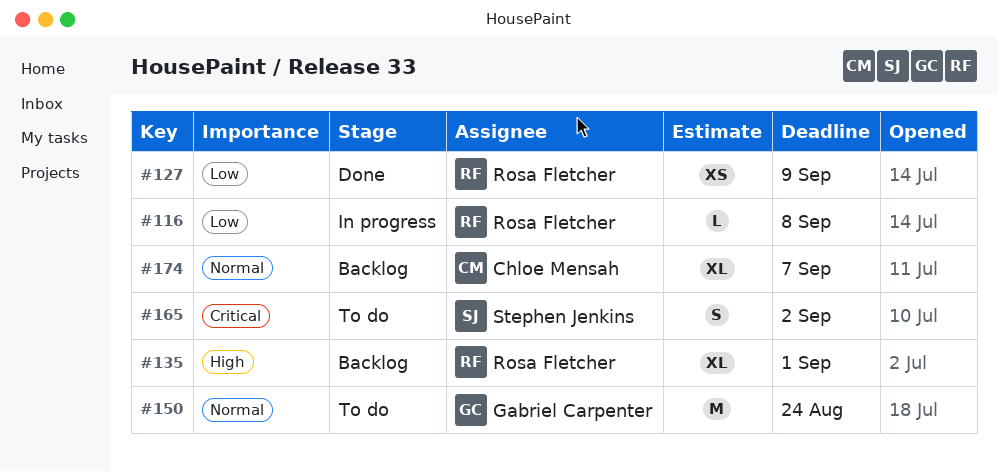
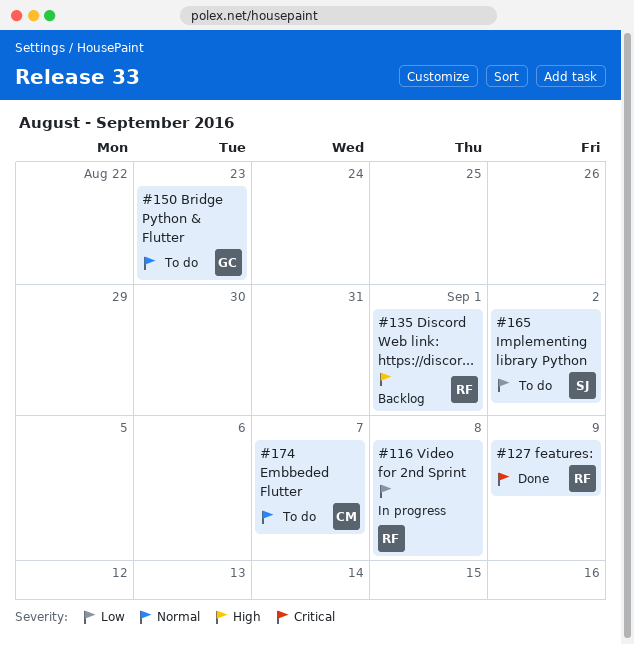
#127, priority: Low -> Critical
#150, due: Aug 24 -> Aug 23
#165, priority: Critical -> Low
#174, status: Backlog -> To do

